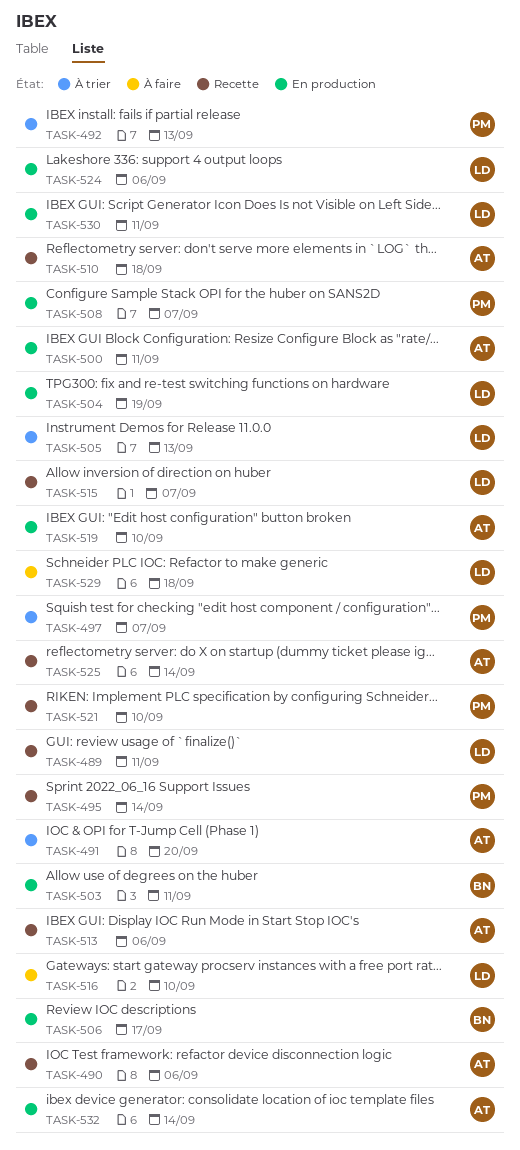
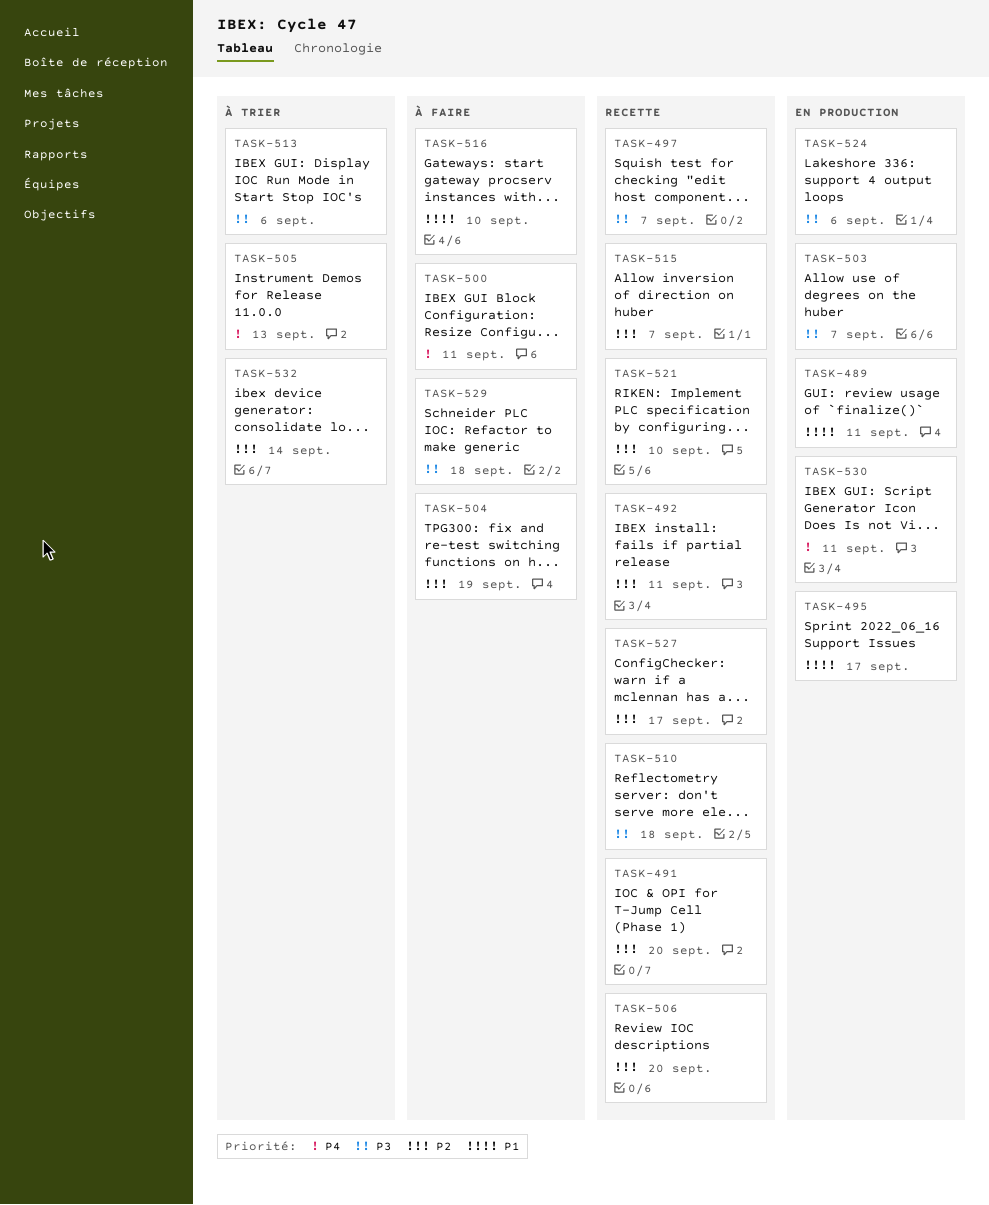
TASK-489, status: Recette -> En production
TASK-490: present -> none
TASK-491, status: À trier -> Recette
TASK-492, status: À trier -> Recette
TASK-492, due: Sep 13 -> Sep 11
TASK-495, status: Recette -> En production
TASK-495, due: Sep 14 -> Sep 17
TASK-497, status: À trier -> Recette
TASK-500, status: En production -> À faire
TASK-503, due: Sep 11 -> Sep 7
TASK-504, status: En production -> À faire
TASK-506, status: En production -> Recette
TASK-506, due: Sep 17 -> Sep 20
TASK-508: present -> none
TASK-513, status: Recette -> À trier
TASK-519: present -> none
TASK-525: present -> none
TASK-527: none -> present
TASK-532, status: En production -> À trier

